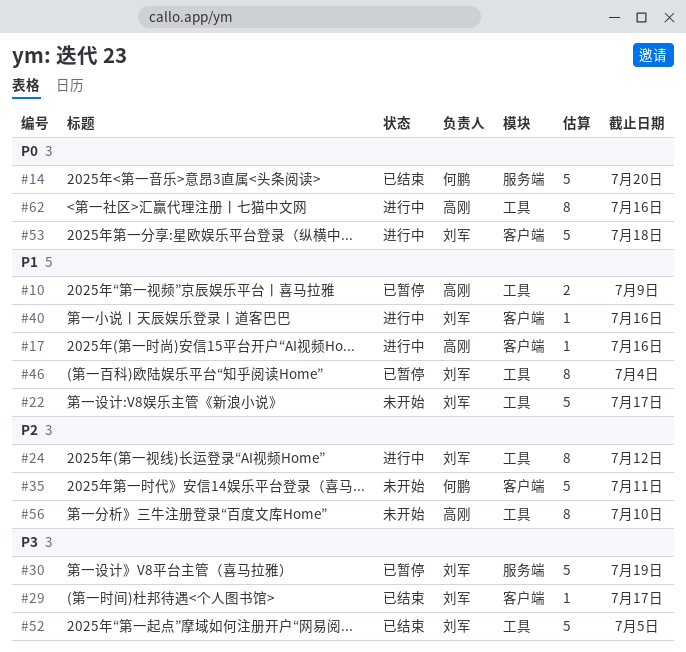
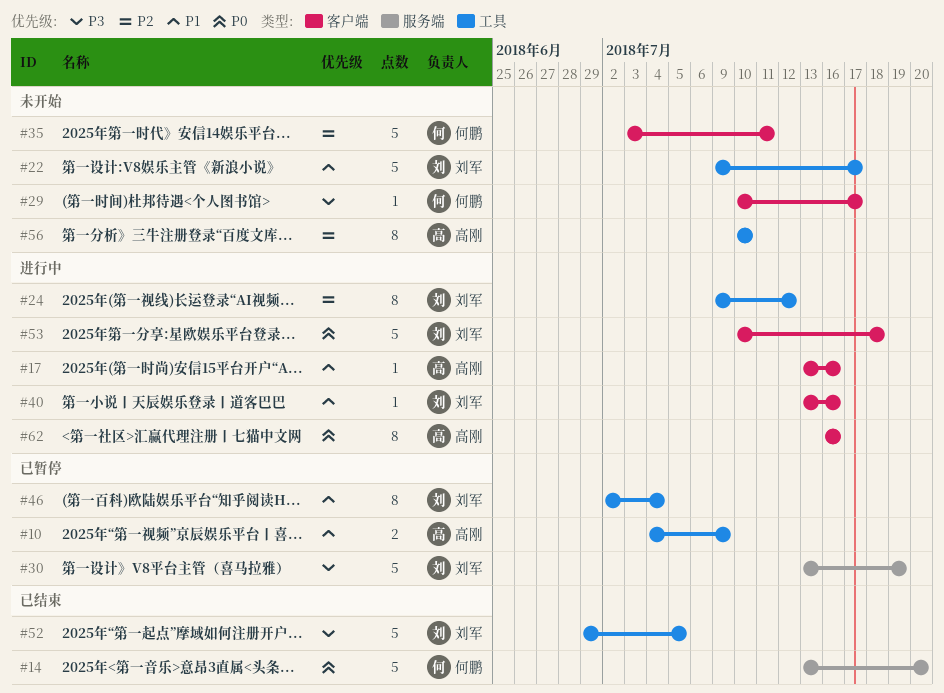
#29, status: 已结束 -> 未开始
#29, owner: 刘军 -> 何鹏
#62, label: 工具 -> 客户端

